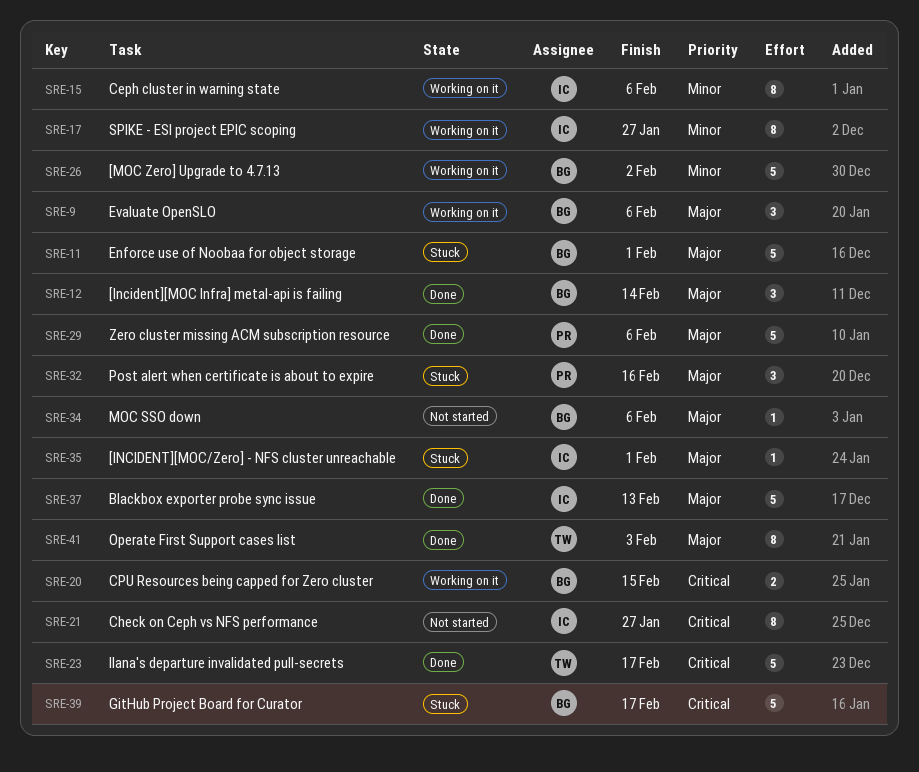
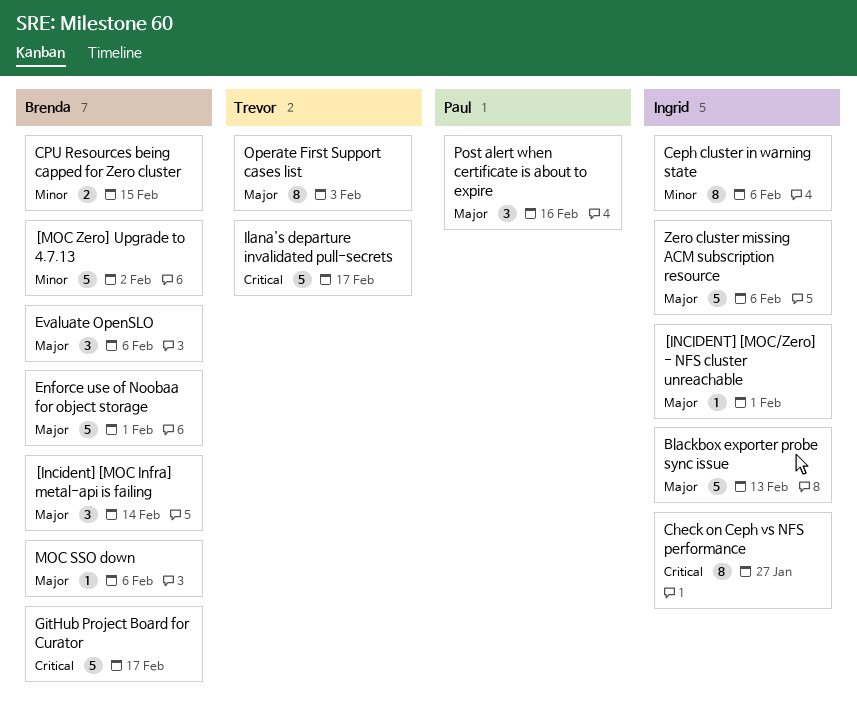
CPU Resources being capped for Zero cluster, priority: Critical -> Minor
SPIKE - ESI project EPIC scoping: present -> none
Zero cluster missing ACM subscription resource, owner: Paul -> Ingrid

